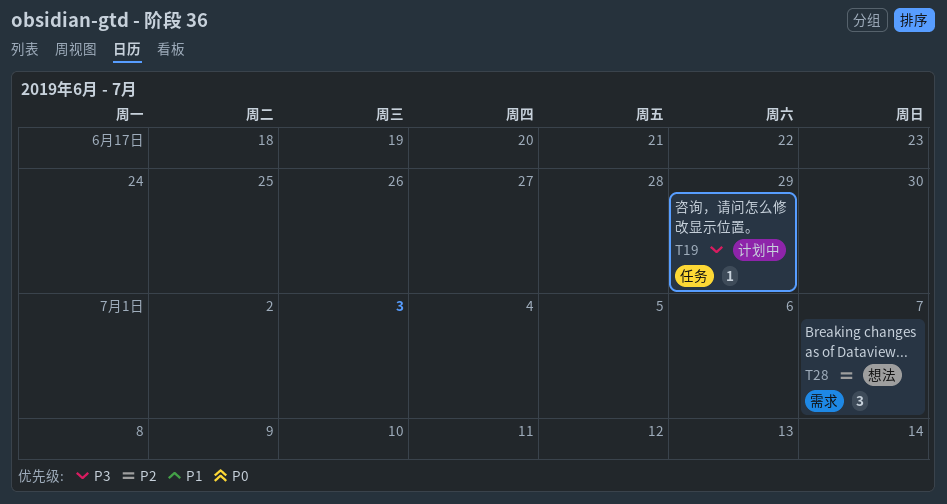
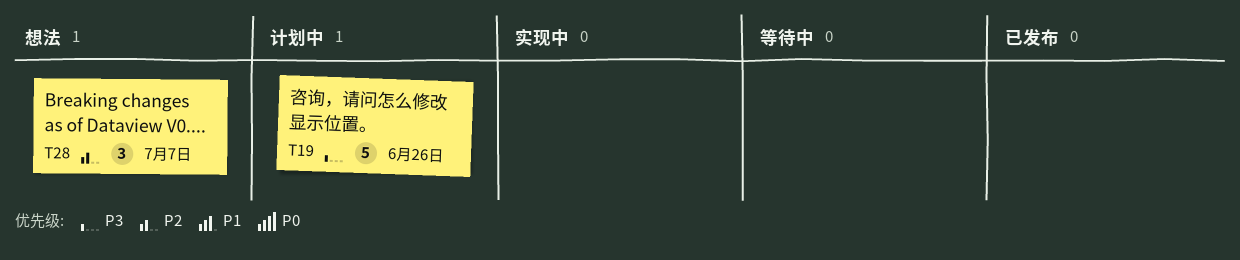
T19, estimate: 1 -> 5
T19, due: Jun 29 -> Jun 26

